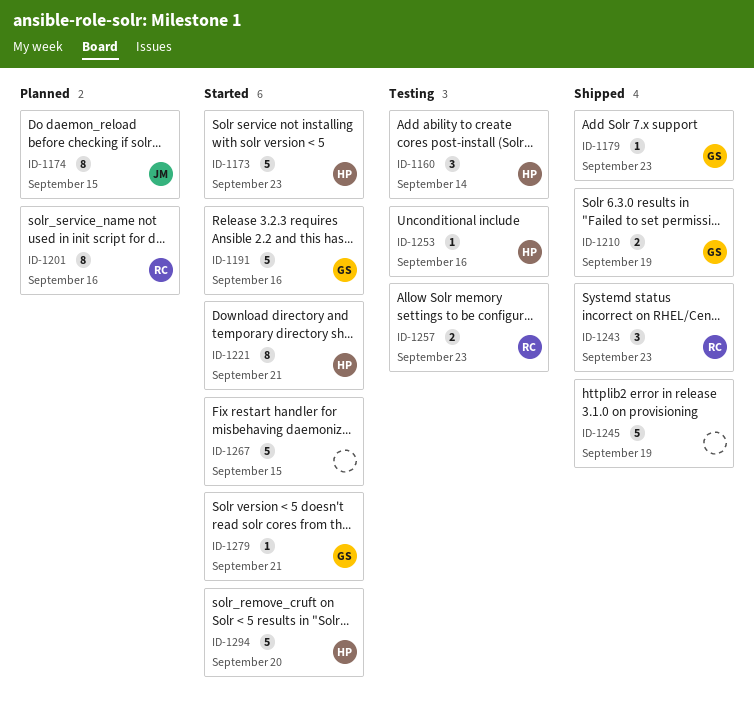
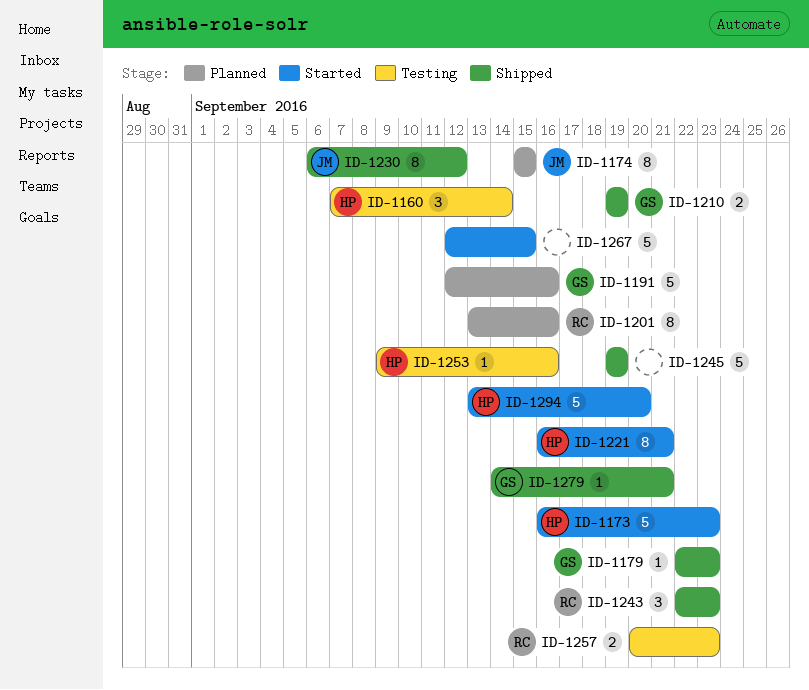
ID-1191, status: Started -> Planned
ID-1230: none -> present
ID-1279, status: Started -> Shipped

